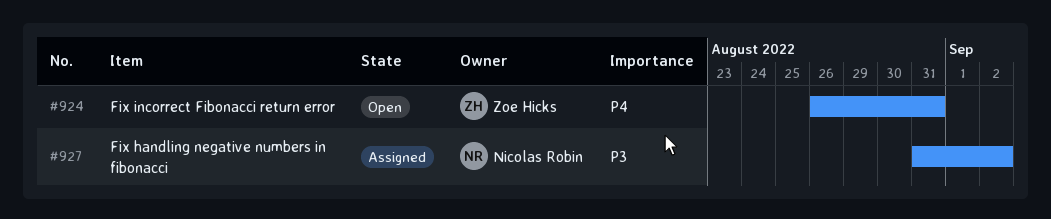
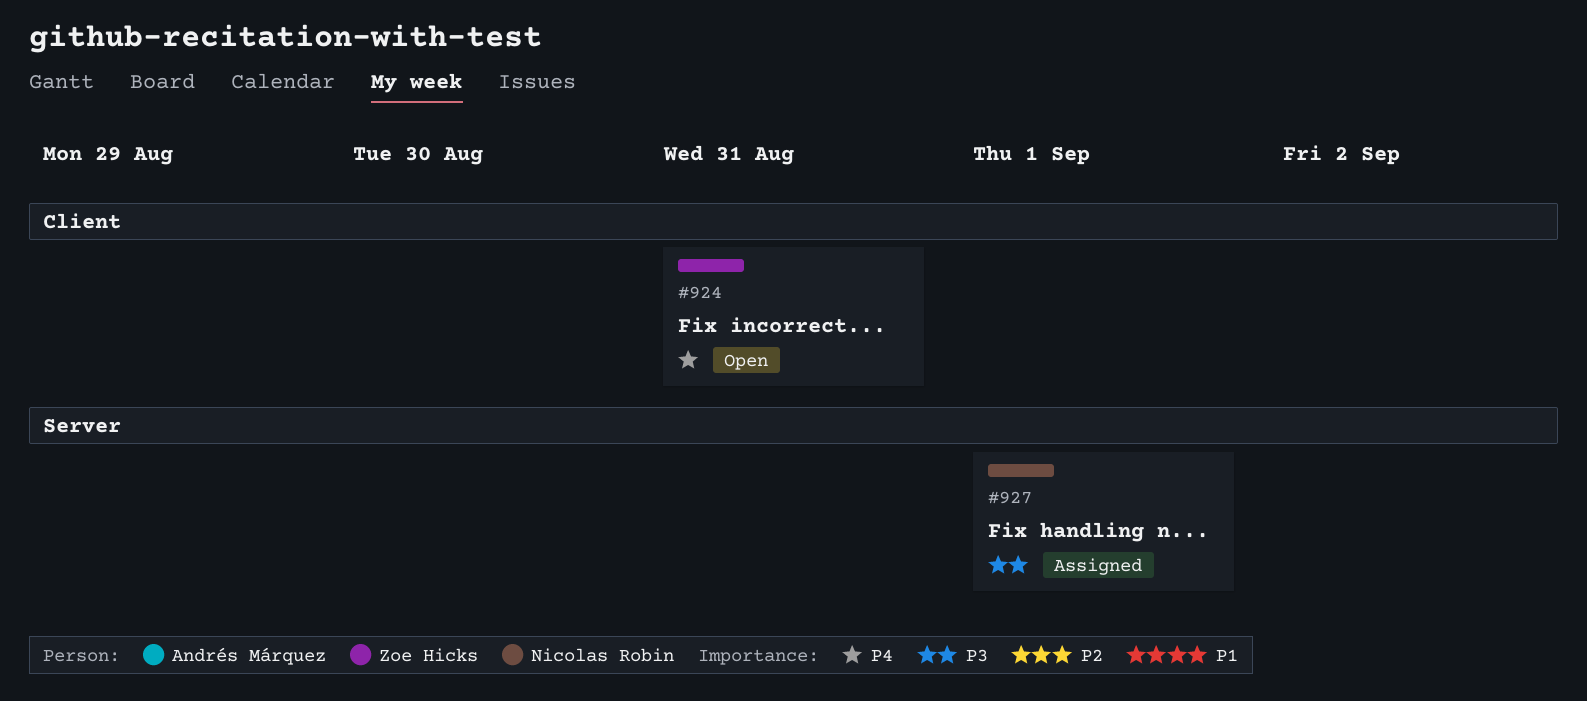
#927, due: Sep 2 -> Sep 1

